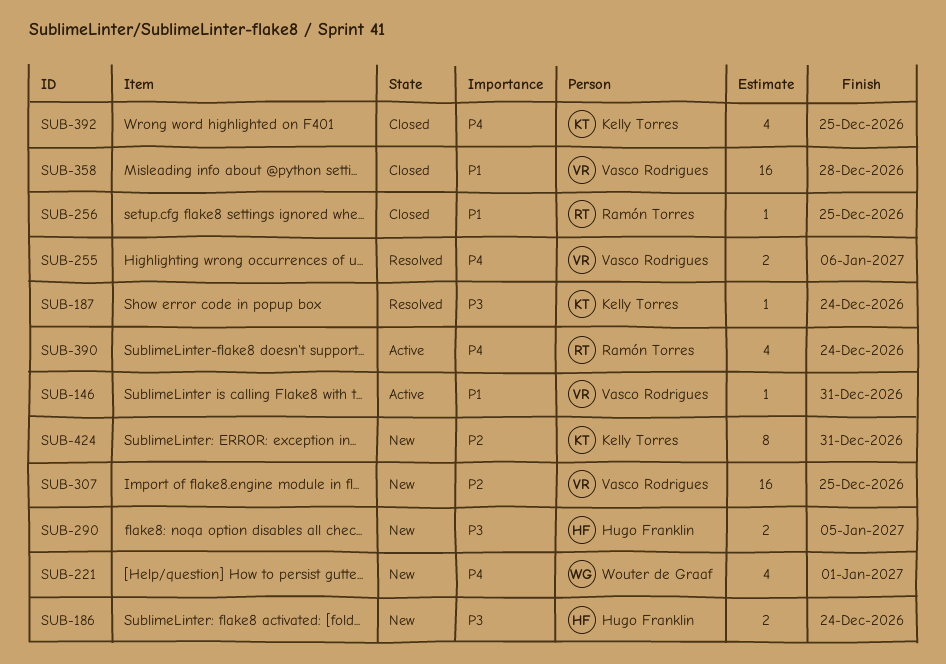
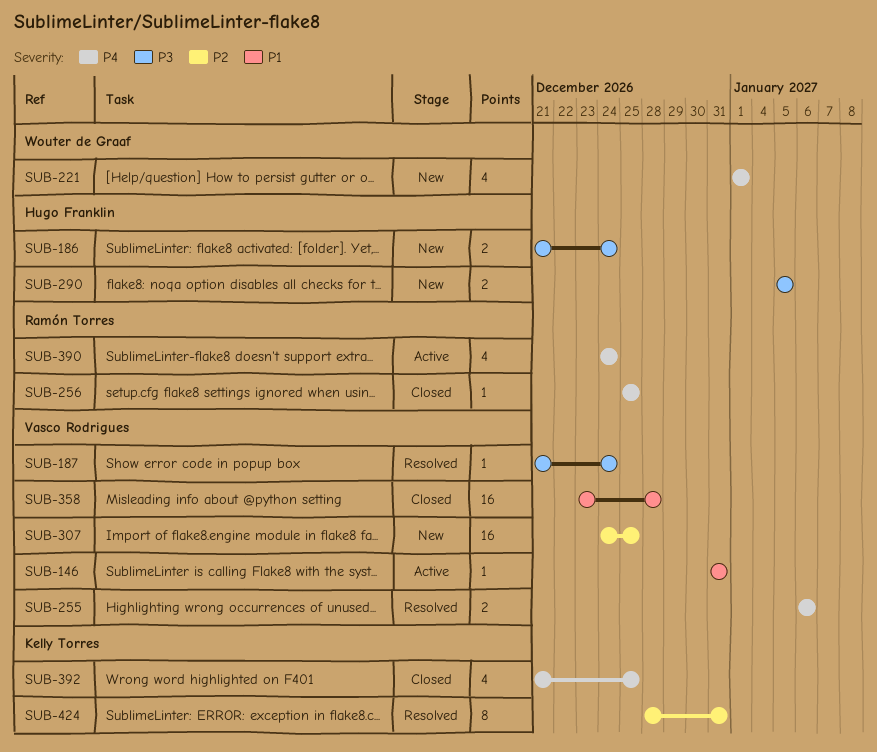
SUB-187, owner: Kelly Torres -> Vasco Rodrigues
SUB-256, priority: P1 -> P4
SUB-424, status: New -> Resolved

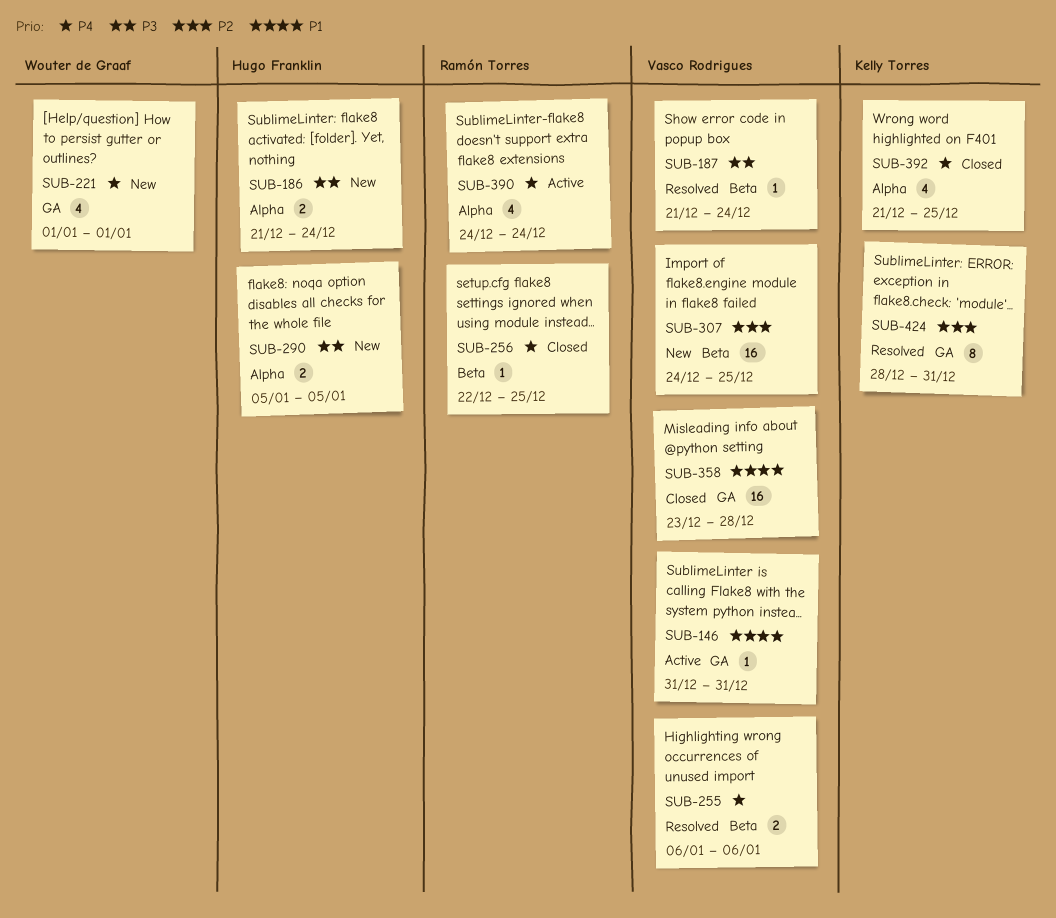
SUB-256, start: Dec 25 -> Dec 22

